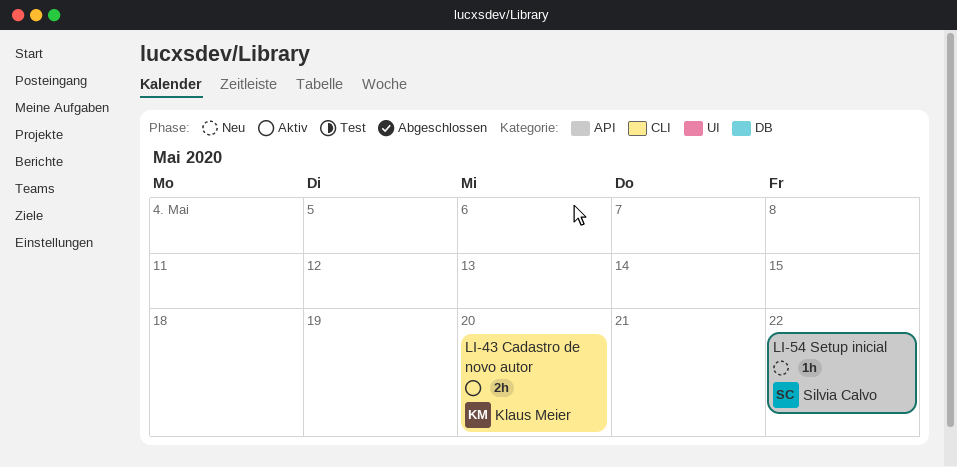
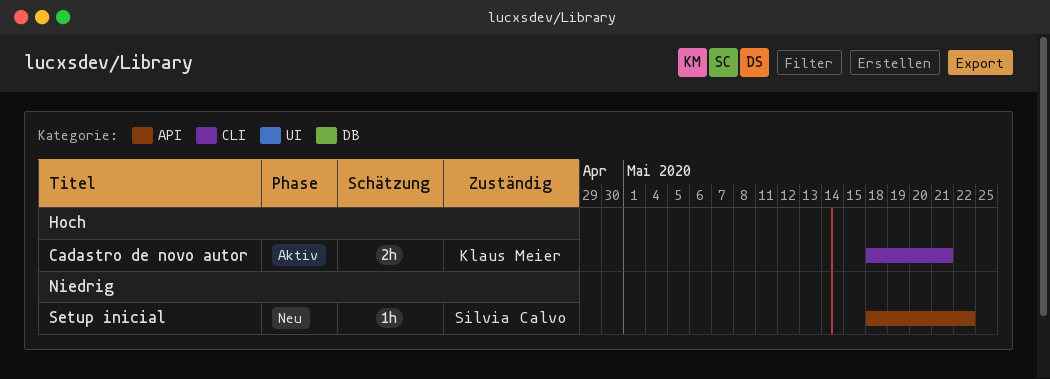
Cadastro de novo autor, due: May 20 -> May 21

